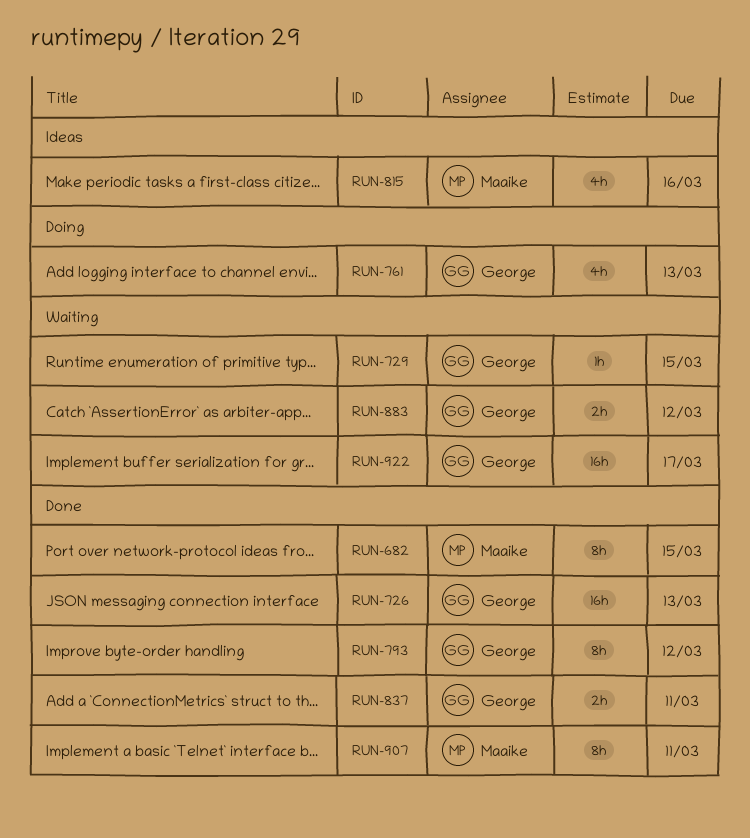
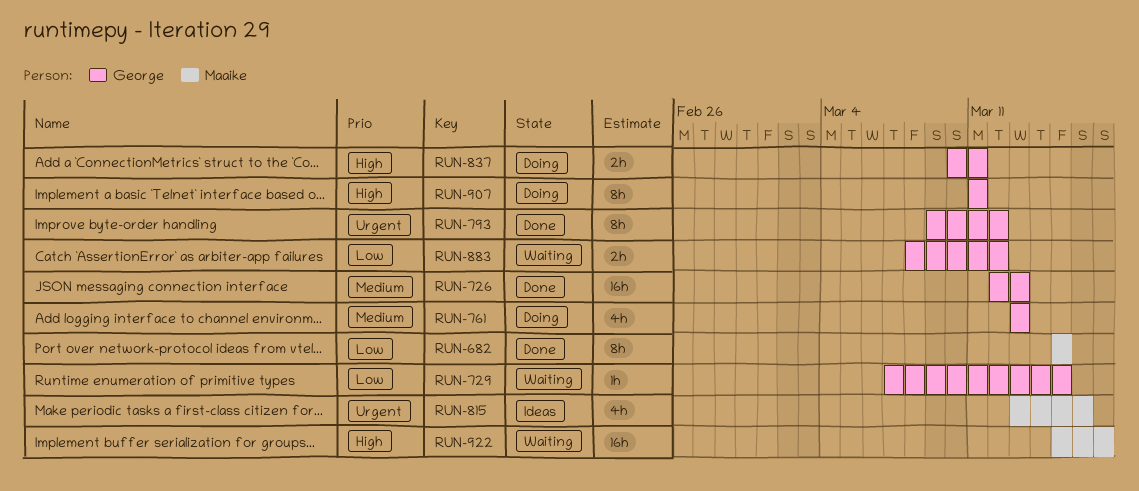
RUN-837, status: Done -> Doing
RUN-907, status: Done -> Doing
RUN-907, owner: Maaike -> George
RUN-922, owner: George -> Maaike

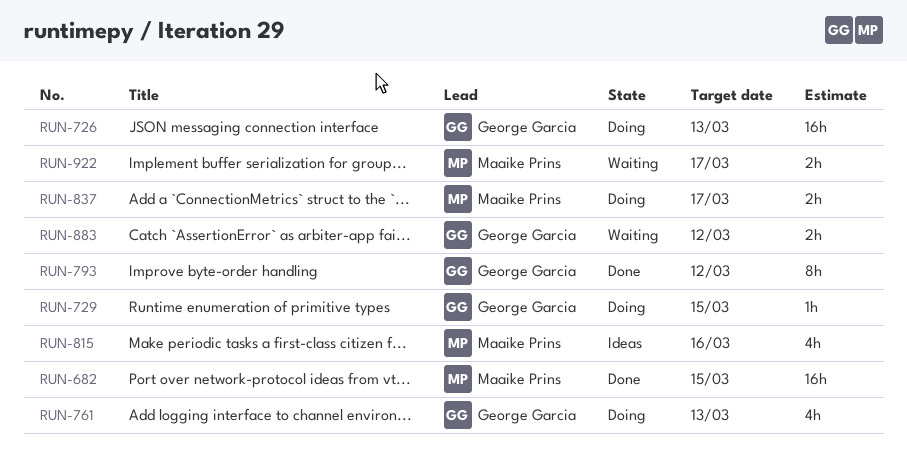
RUN-682, estimate: 8h -> 16h
RUN-726, status: Done -> Doing
RUN-729, status: Waiting -> Doing
RUN-837, owner: George Garcia -> Maaike Prins
RUN-837, due: Mar 11 -> Mar 17
RUN-907: present -> none
RUN-922, estimate: 16h -> 2h

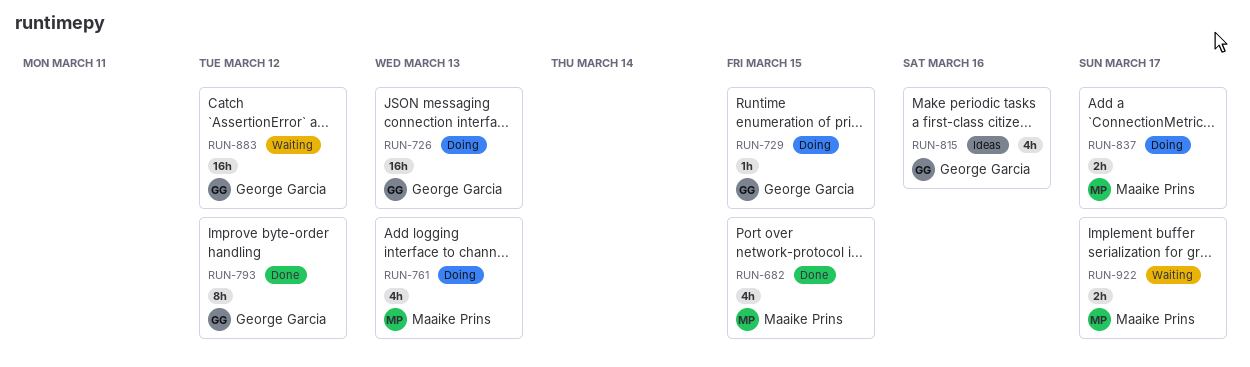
RUN-682, estimate: 16h -> 4h
RUN-761, owner: George Garcia -> Maaike Prins
RUN-815, owner: Maaike Prins -> George Garcia
RUN-883, estimate: 2h -> 16h

